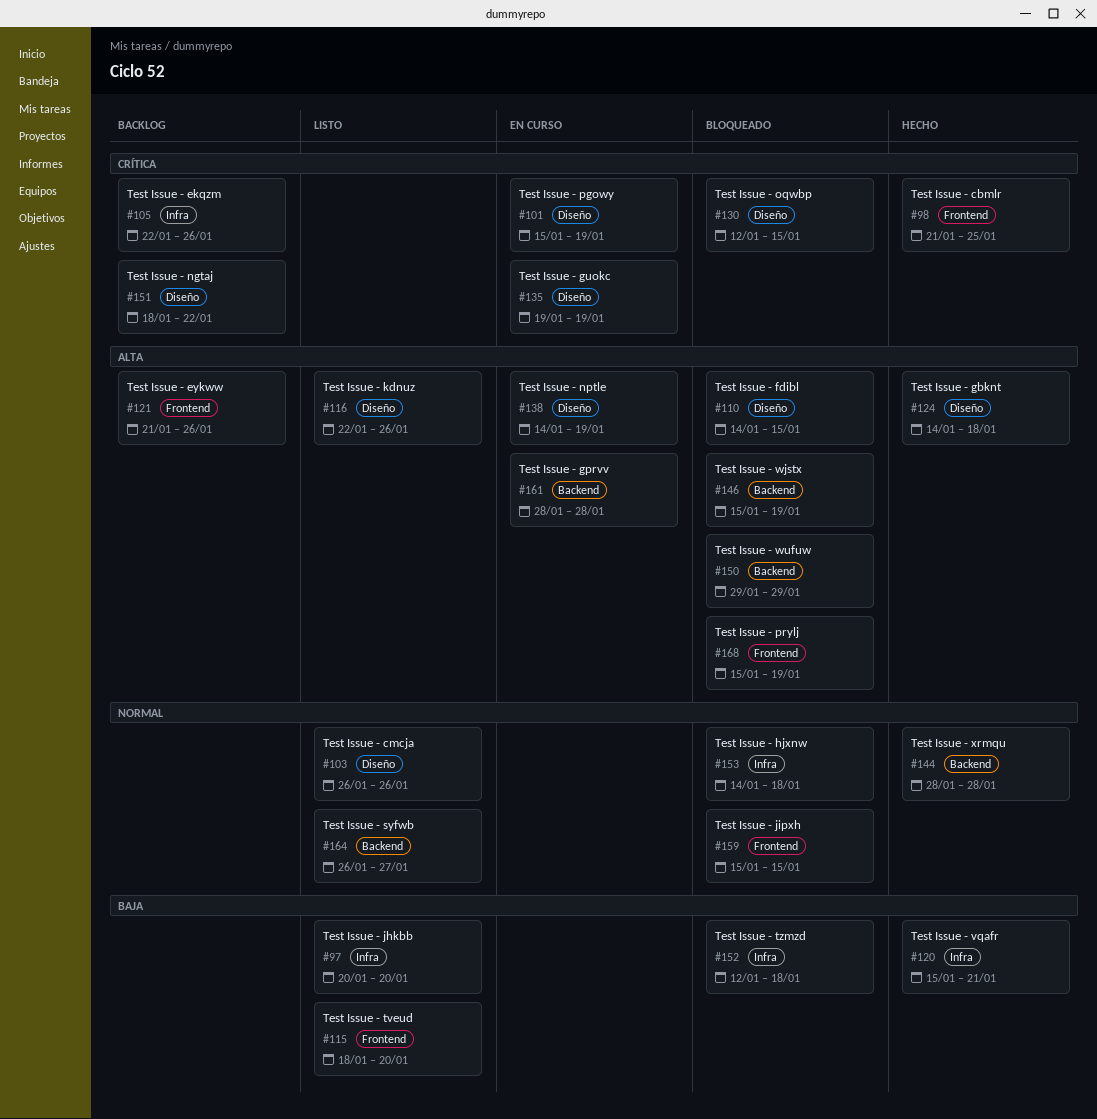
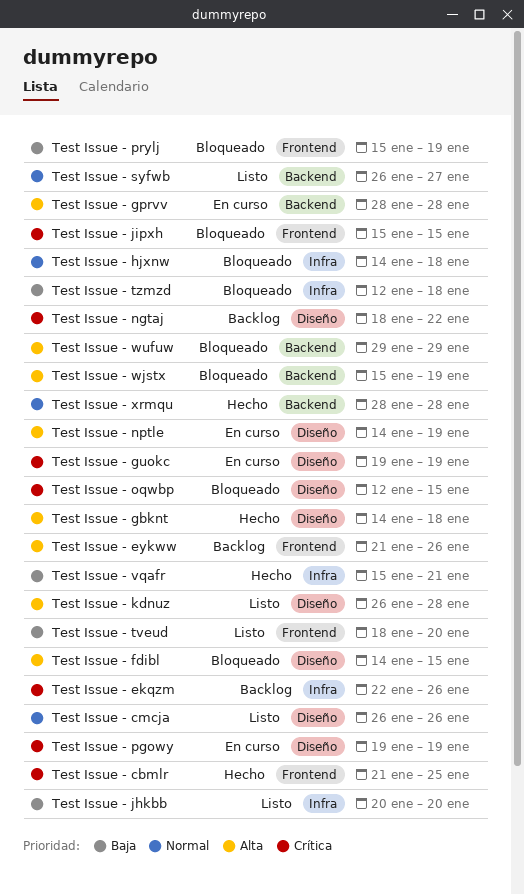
Test Issue - jipxh, priority: Normal -> Crítica
Test Issue - kdnuz, start: Jan 22 -> Jan 26
Test Issue - kdnuz, due: Jan 26 -> Jan 28
Test Issue - pgowy, start: Jan 15 -> Jan 19
Test Issue - prylj, priority: Alta -> Baja

